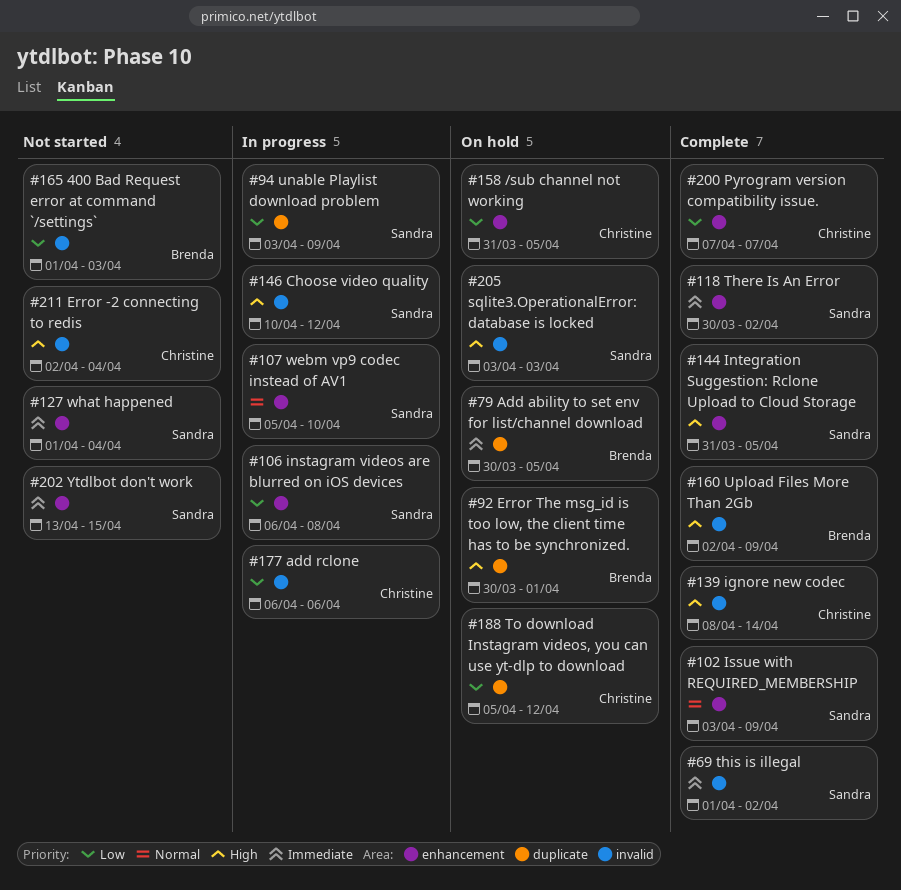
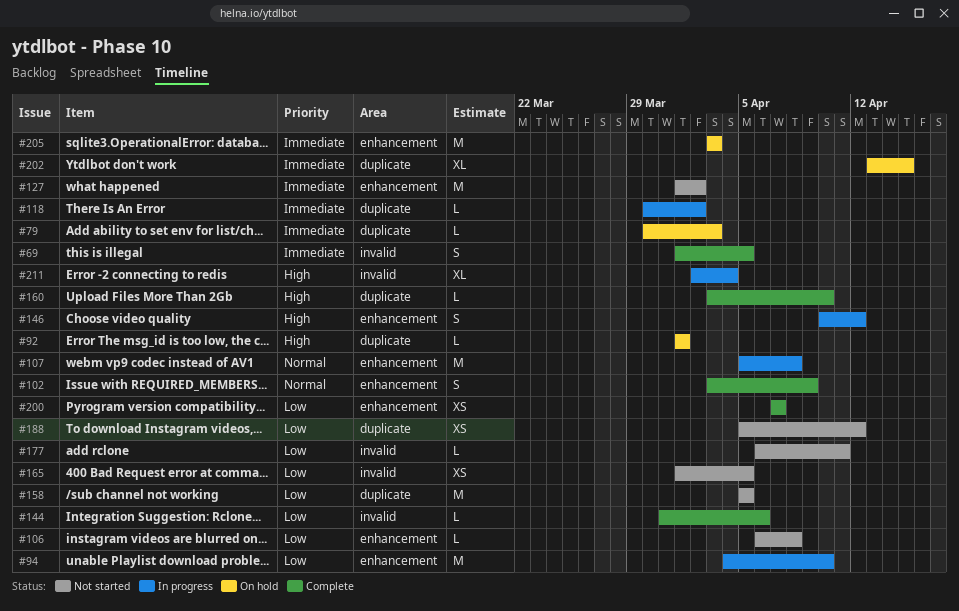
#69, due: Apr 2 -> Apr 5
#79, due: Apr 5 -> Apr 3
#92, start: Mar 30 -> Apr 1
#94, label: duplicate -> enhancement
#94, start: Apr 3 -> Apr 4
#94, due: Apr 9 -> Apr 10
#106, status: In progress -> Not started
#107, due: Apr 10 -> Apr 8
#118, status: Complete -> In progress
#118, label: enhancement -> duplicate
#127, due: Apr 4 -> Apr 2
#139: present -> none
#144, priority: High -> Low
#144, label: enhancement -> invalid
#144, due: Apr 5 -> Apr 6
#146, label: invalid -> enhancement
#158, status: On hold -> Not started
#158, label: enhancement -> duplicate
#158, start: Mar 31 -> Apr 5
#160, label: invalid -> duplicate
#160, start: Apr 2 -> Apr 3
#160, due: Apr 9 -> Apr 10
#165, due: Apr 3 -> Apr 5
#177, status: In progress -> Not started
#177, due: Apr 6 -> Apr 11
#188, status: On hold -> Not started
#202, status: Not started -> On hold
#202, label: enhancement -> duplicate
#205, priority: High -> Immediate
#205, label: invalid -> enhancement
#211, status: Not started -> In progress

